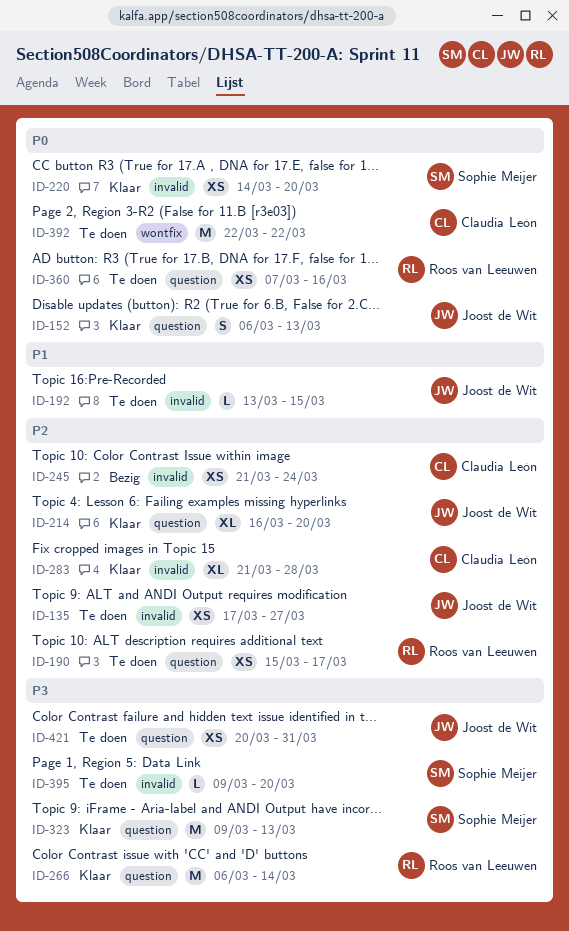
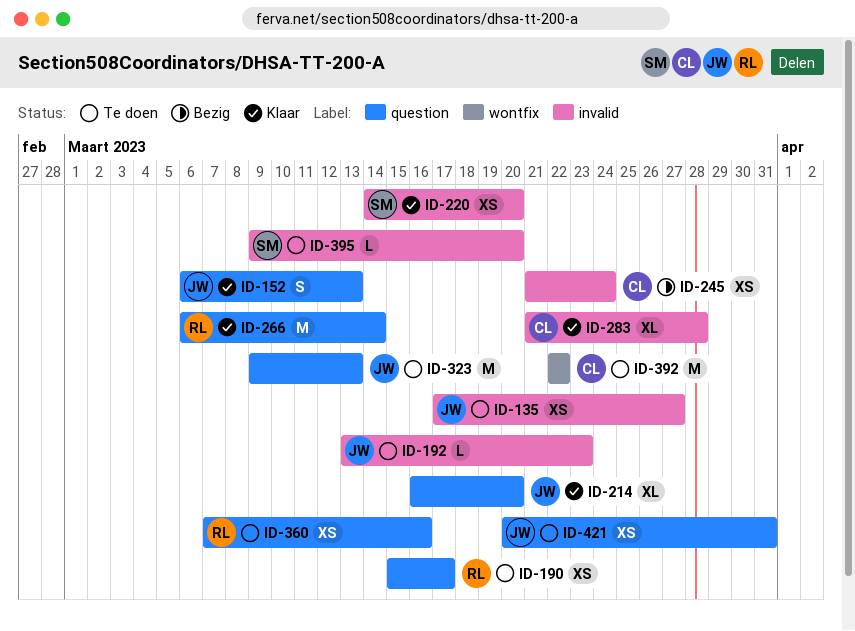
ID-192, due: Mar 15 -> Mar 23
ID-323, status: Klaar -> Te doen
ID-323, owner: Sophie Meijer -> Joost de Wit

